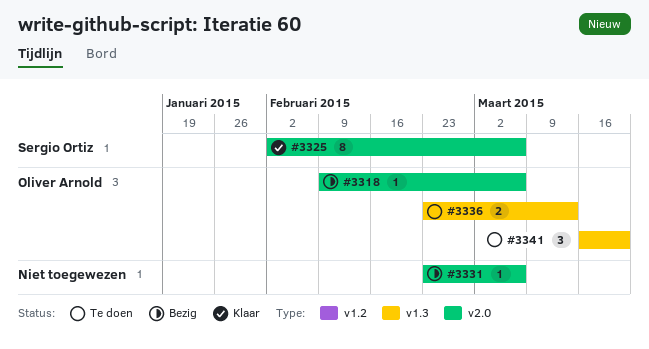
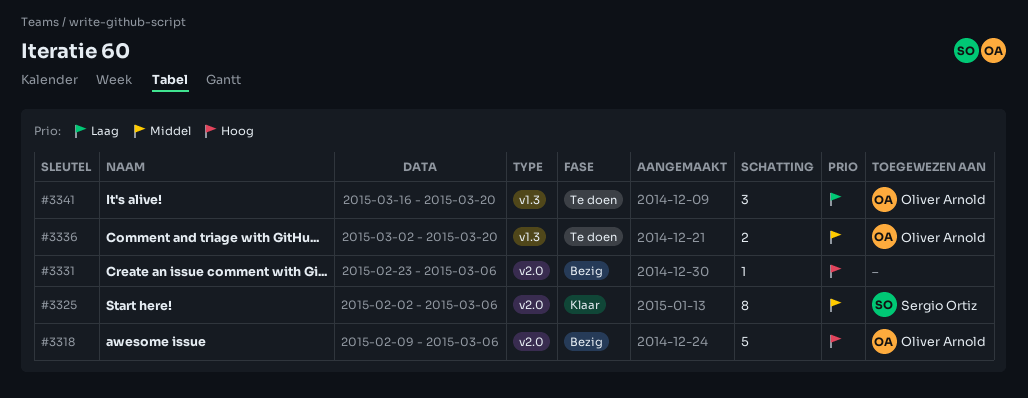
#3318, estimate: 1 -> 5
#3336, start: Feb 23 -> Mar 2
#3336, due: Mar 13 -> Mar 20

